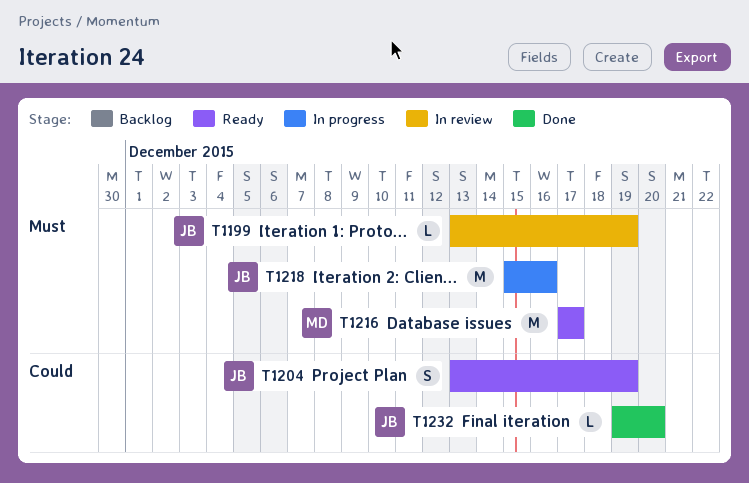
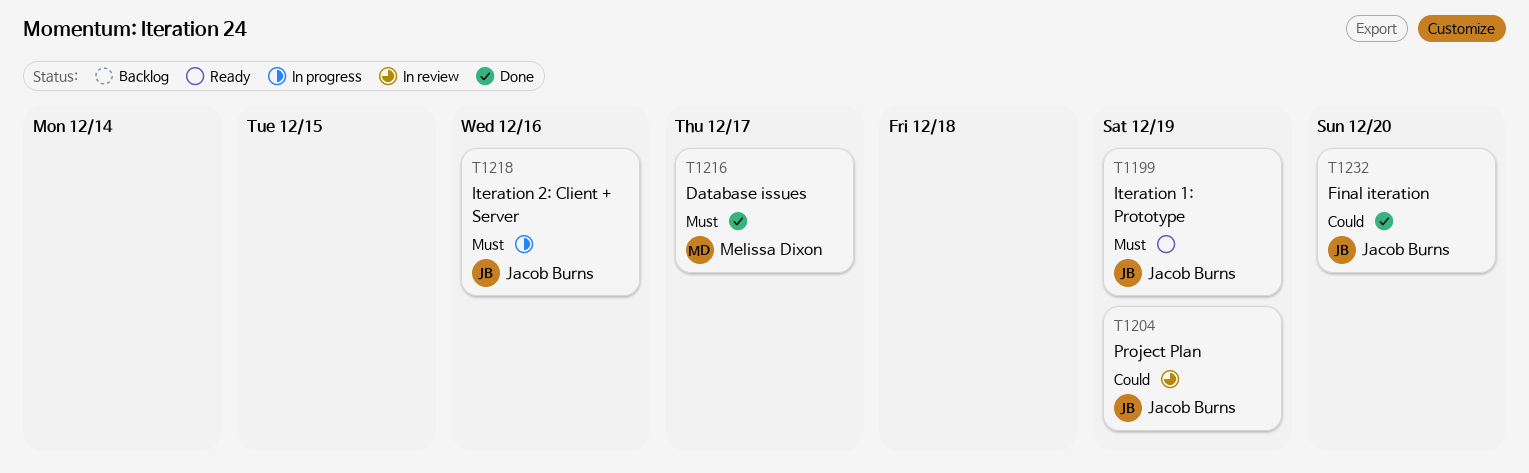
T1199, status: In review -> Ready
T1204, status: Ready -> In review
T1216, status: Ready -> Done

